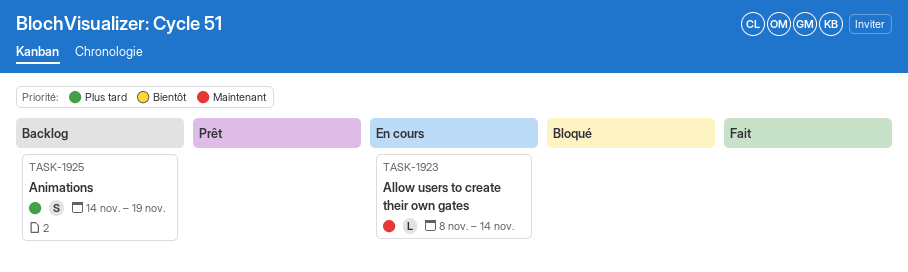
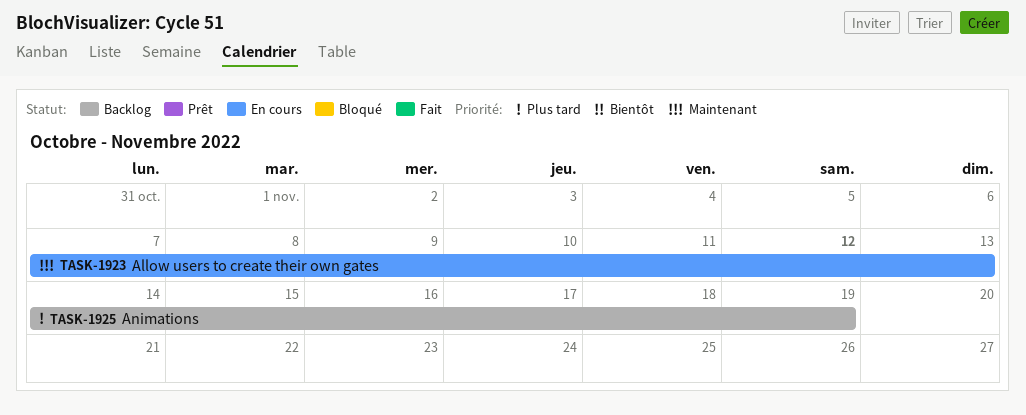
TASK-1923, start: Nov 8 -> Nov 7
TASK-1923, due: Nov 14 -> Nov 13

